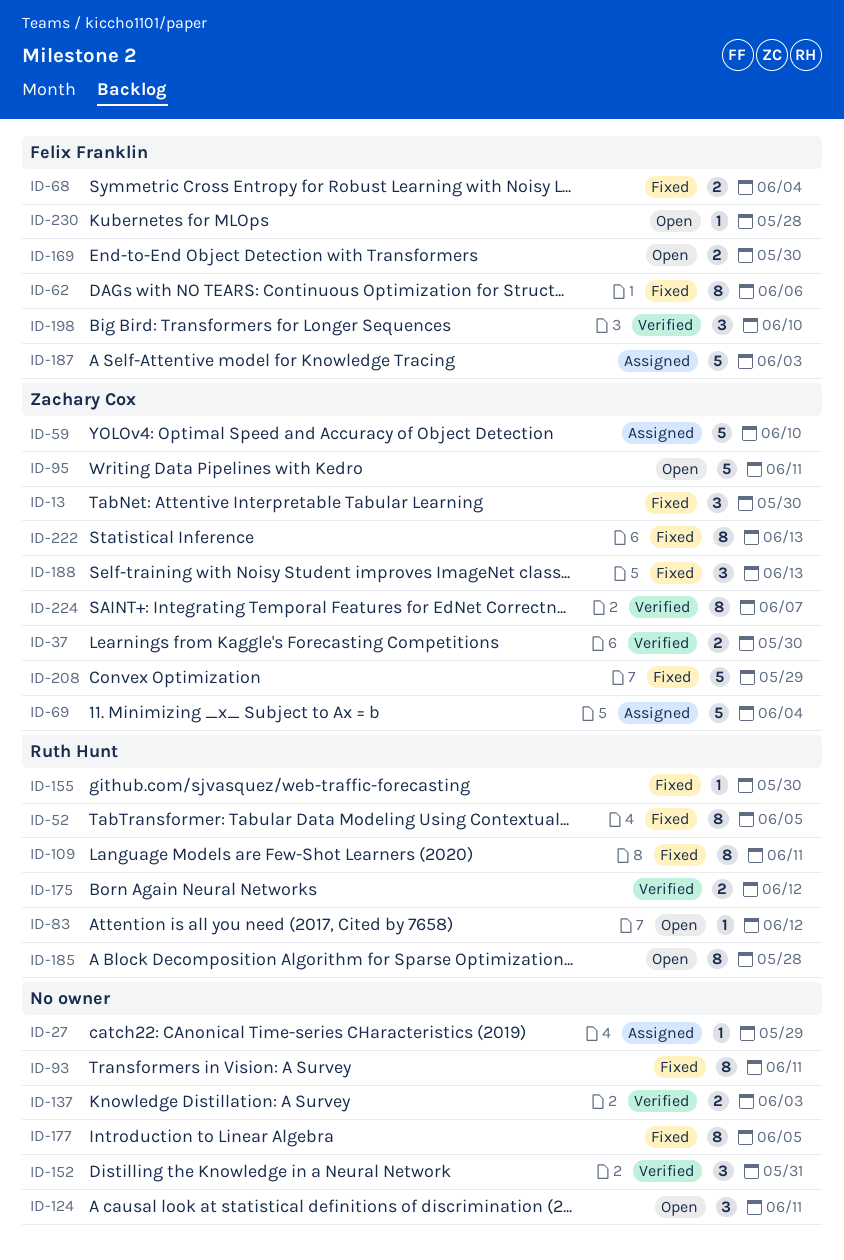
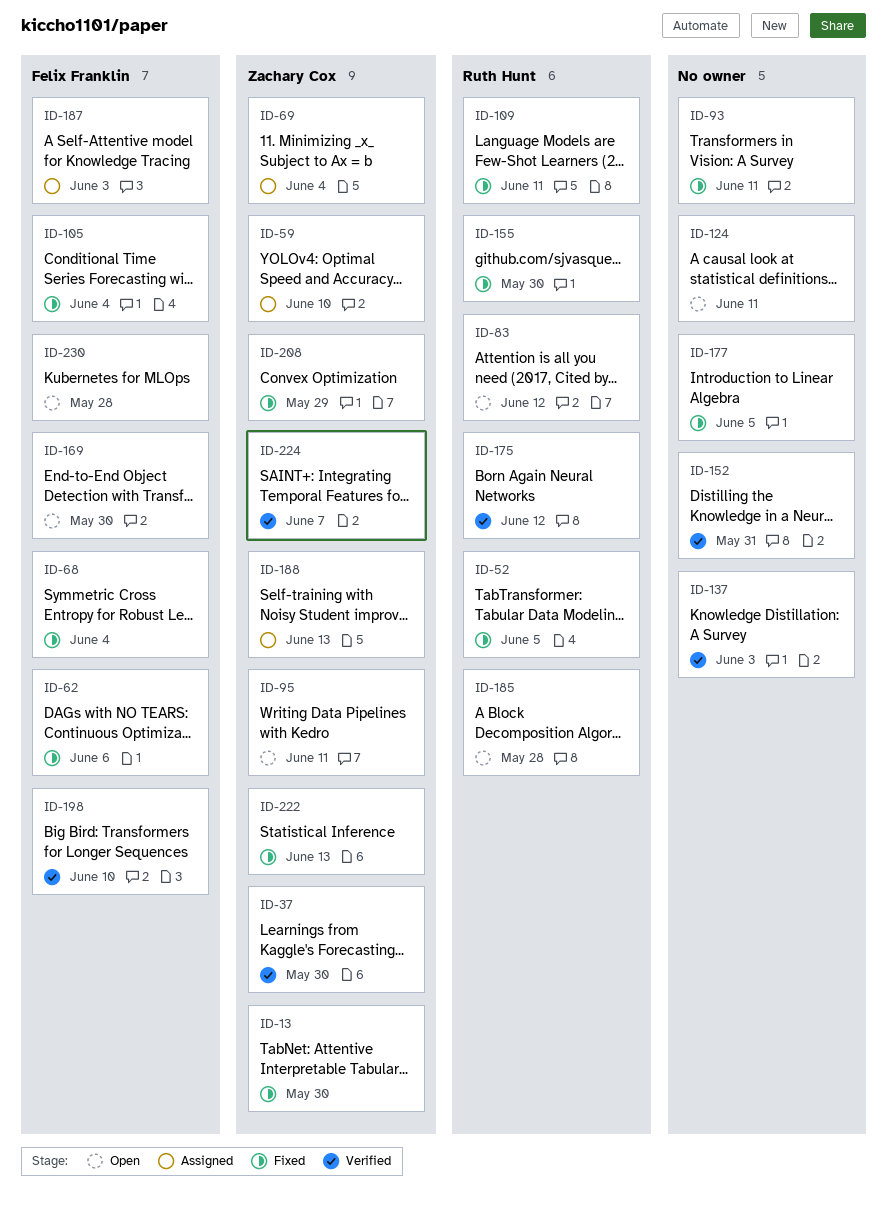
ID-27: present -> none
ID-105: none -> present
ID-188, status: Fixed -> Assigned

